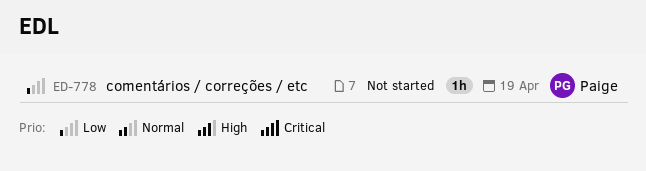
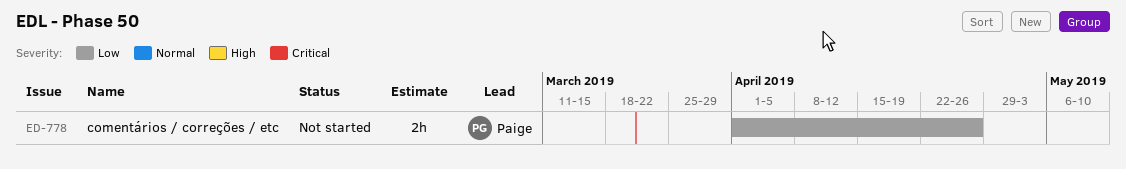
ED-778, estimate: 1h -> 2h
ED-778, due: Apr 19 -> Apr 26

